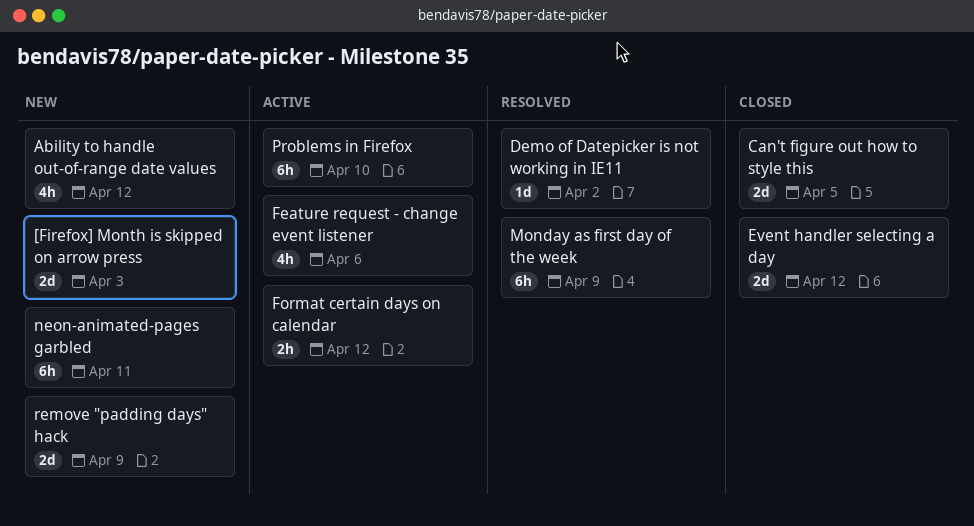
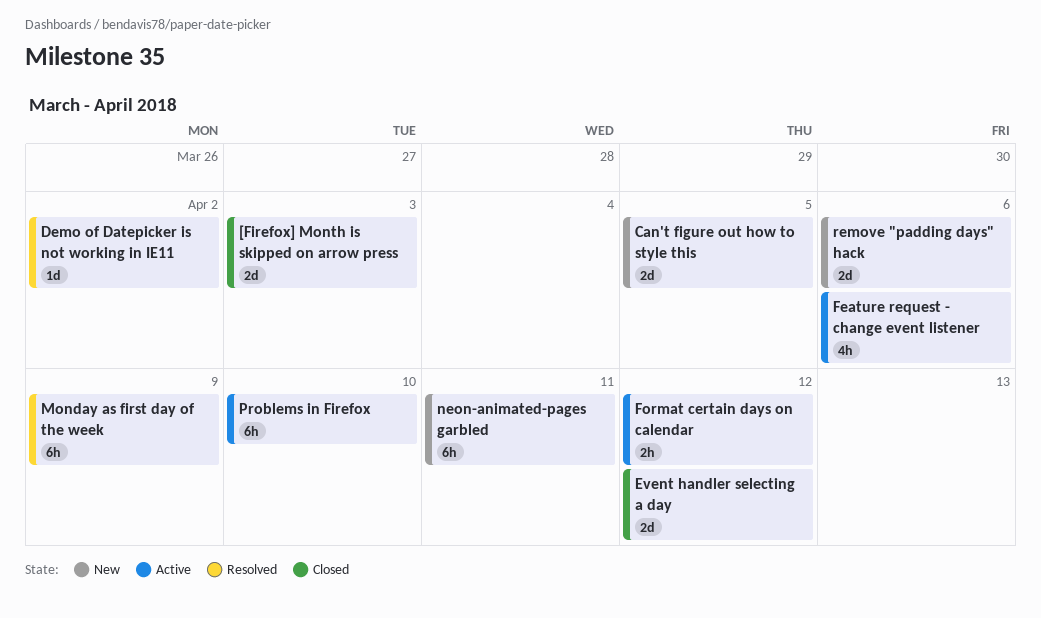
[Firefox] Month is skipped on arrow press, status: New -> Closed
Ability to handle out-of-range date values: present -> none
Can't figure out how to style this, status: Closed -> New
remove "padding days" hack, due: Apr 9 -> Apr 6

